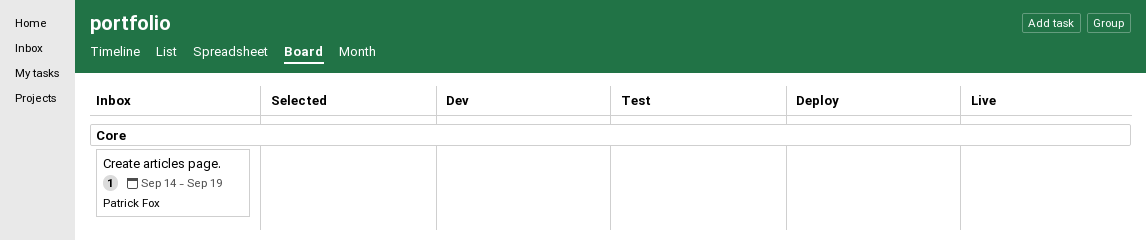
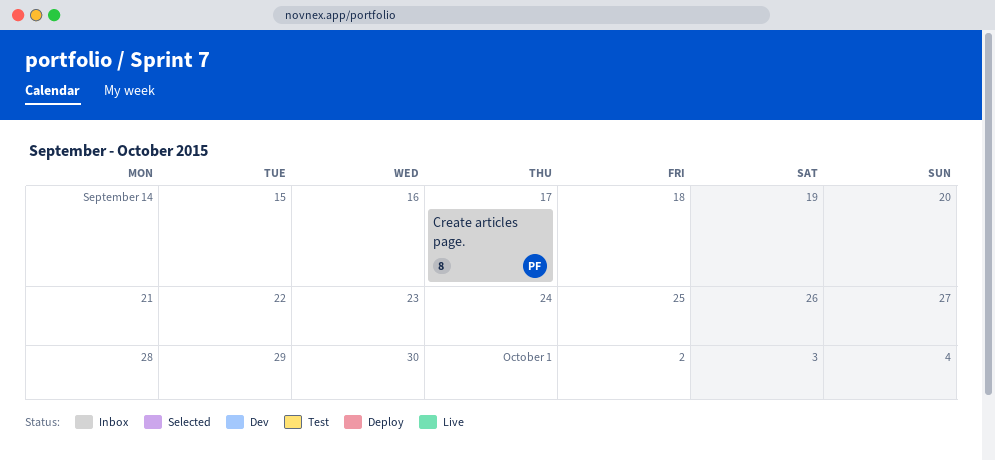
Create articles page., estimate: 1 -> 8
Create articles page., due: Sep 19 -> Sep 17

